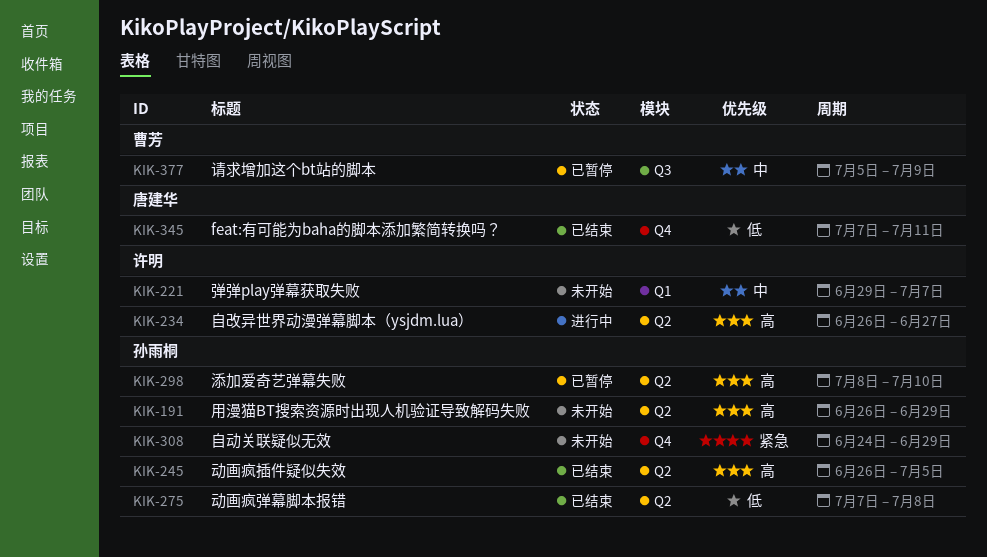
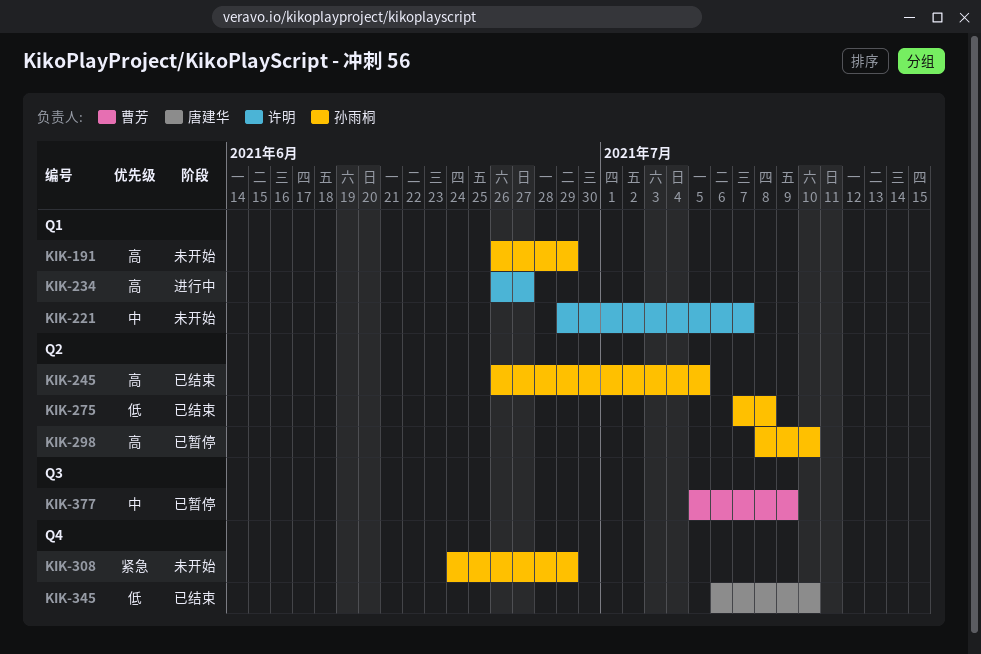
KIK-191, label: Q2 -> Q1
KIK-234, label: Q2 -> Q1
KIK-345, start: Jul 7 -> Jul 6
KIK-345, due: Jul 11 -> Jul 10

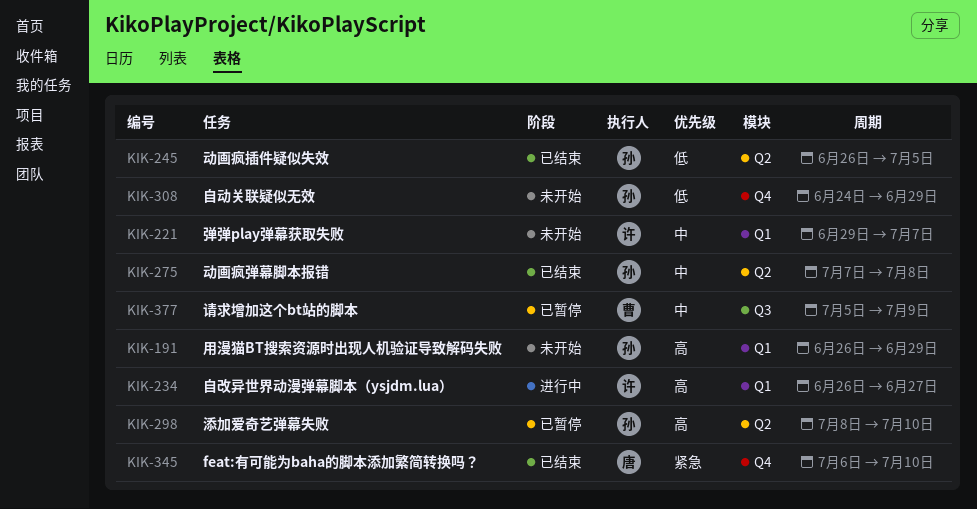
KIK-245, priority: 高 -> 低
KIK-275, priority: 低 -> 中
KIK-308, priority: 紧急 -> 低
KIK-345, priority: 低 -> 紧急

